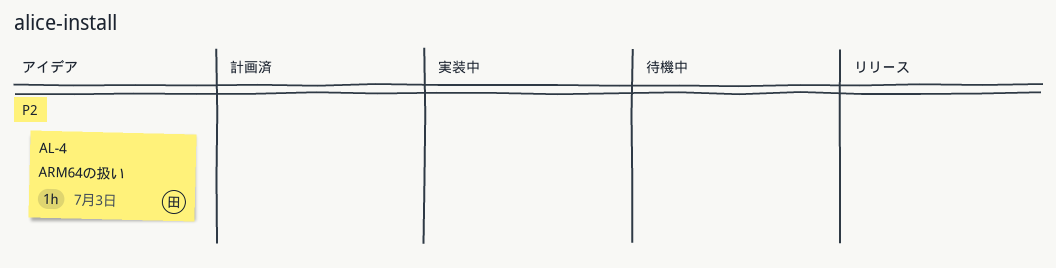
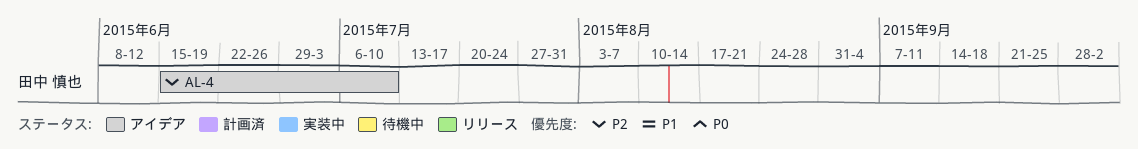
AL-4, due: Jul 3 -> Jul 10

